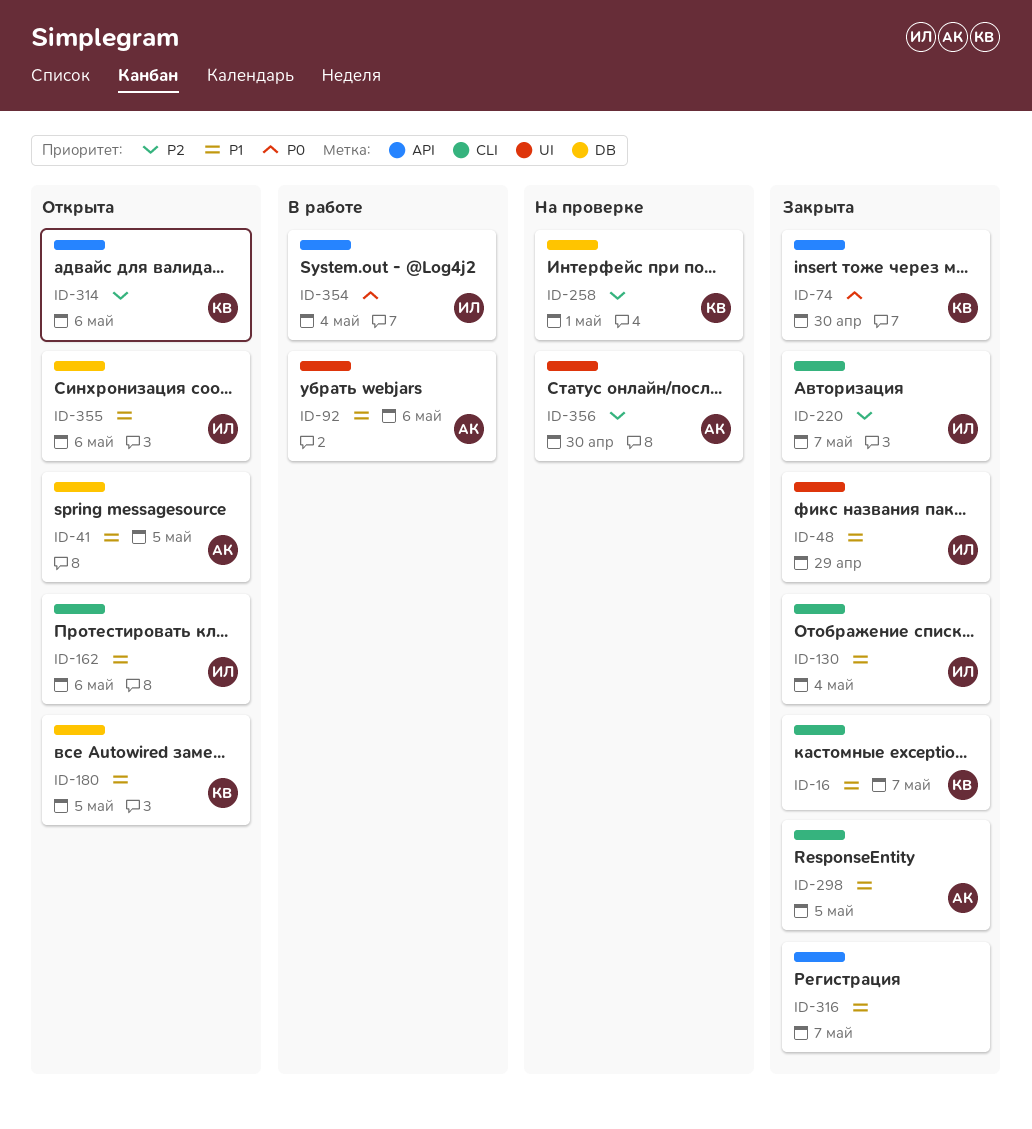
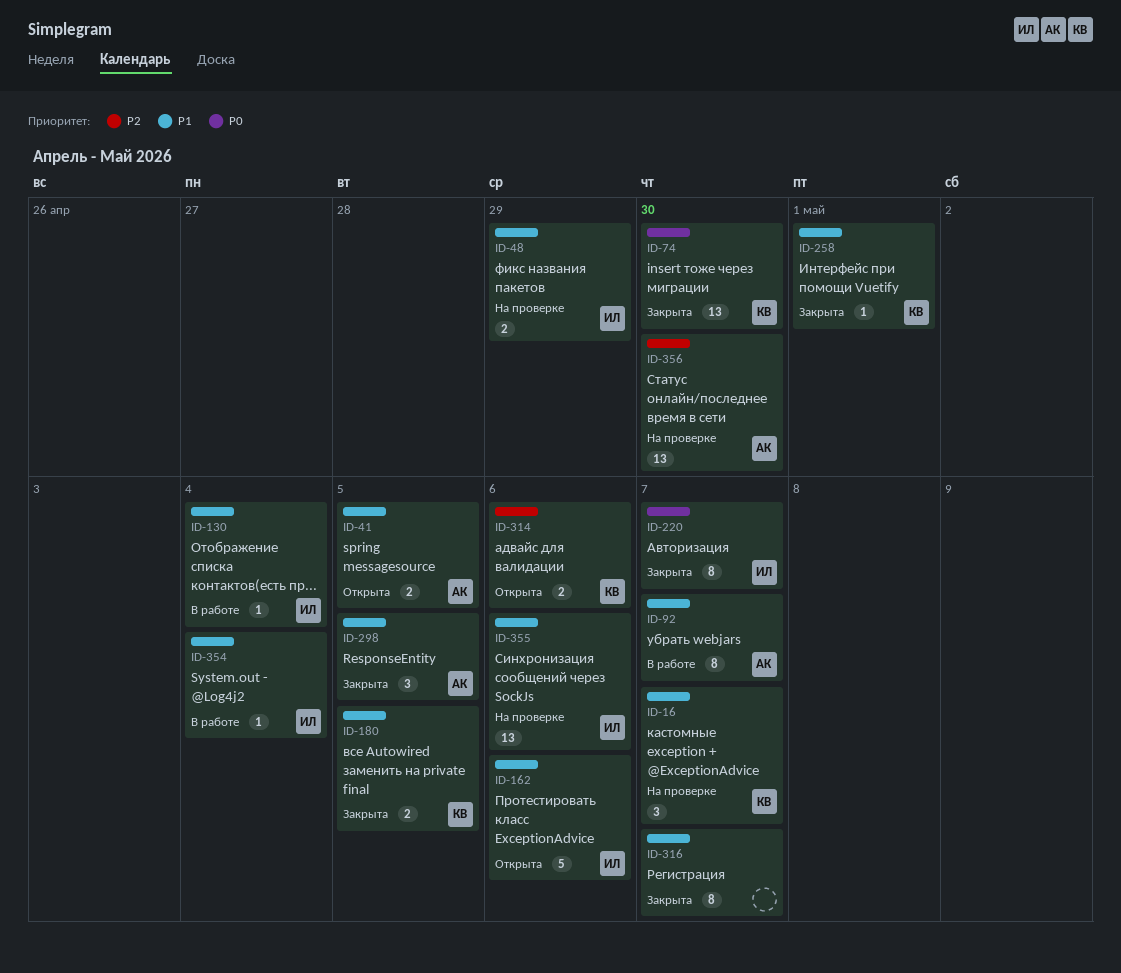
ID-16, status: Закрыта -> На проверке
ID-48, status: Закрыта -> На проверке
ID-92, due: May 6 -> May 7
ID-130, status: Закрыта -> В работе
ID-180, status: Открыта -> Закрыта
ID-220, priority: P2 -> P0
ID-258, status: На проверке -> Закрыта
ID-258, priority: P2 -> P1
ID-354, priority: P0 -> P1
ID-355, status: Открыта -> На проверке

